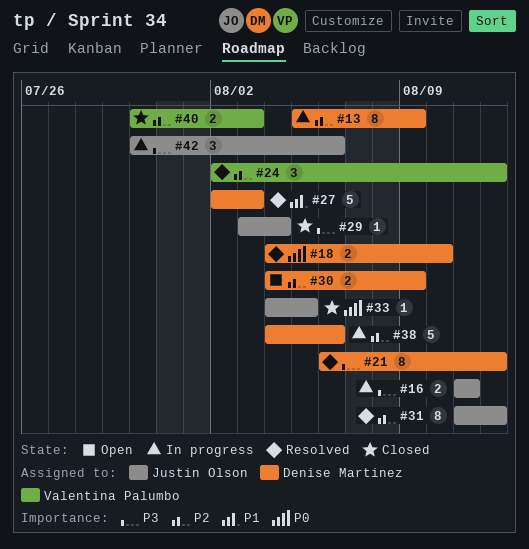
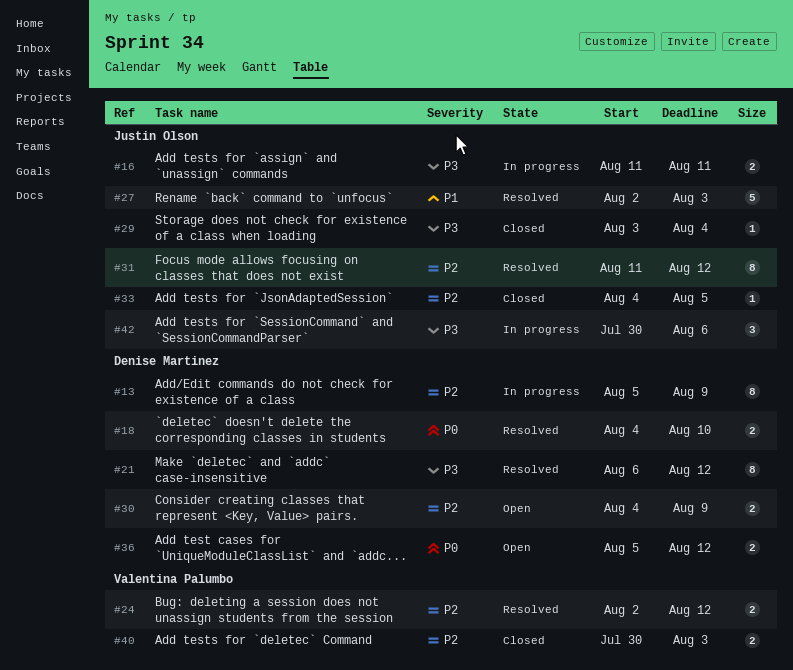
#24, estimate: 3 -> 2
#27, owner: Denise Martinez -> Justin Olson
#33, priority: P0 -> P2
#36: none -> present
#38: present -> none

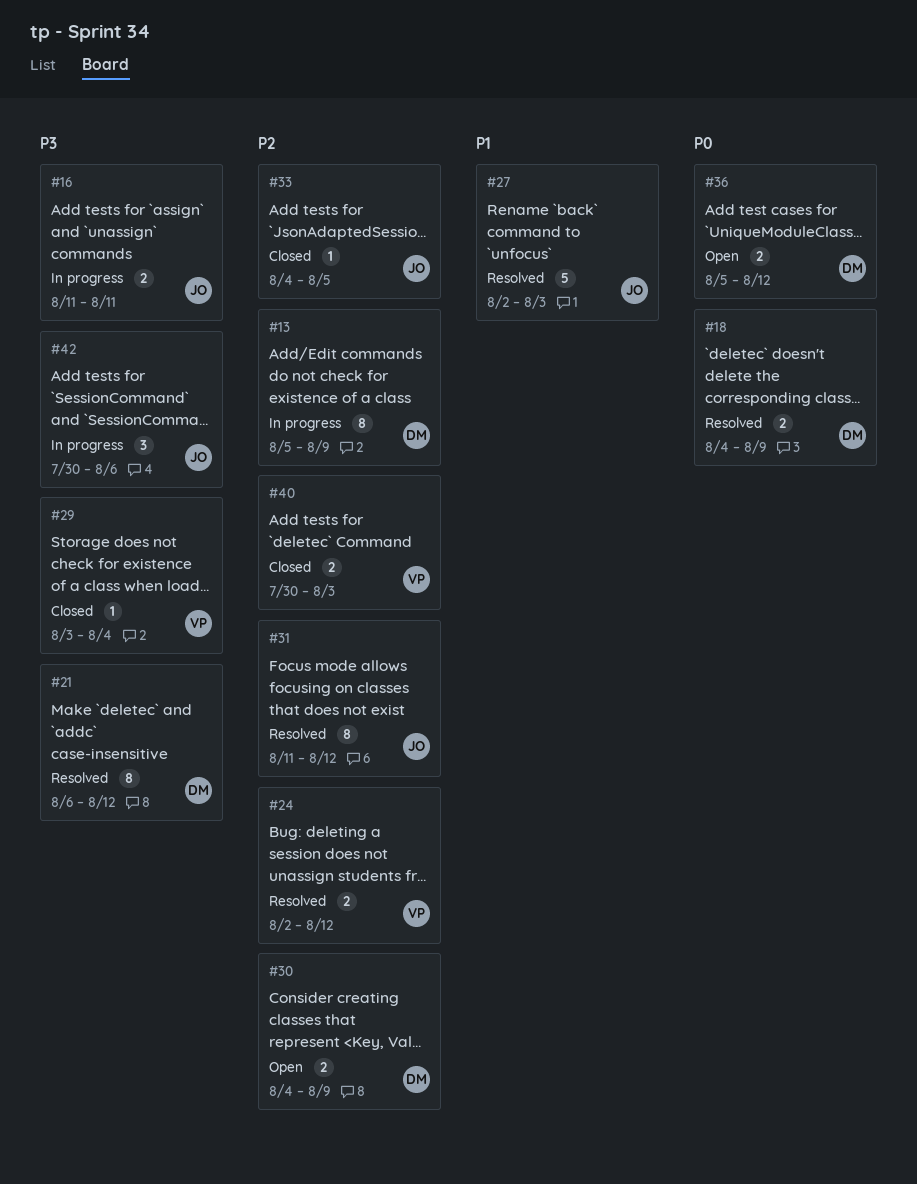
#18, due: Aug 10 -> Aug 9
#29, owner: Justin Olson -> Valentina Palumbo

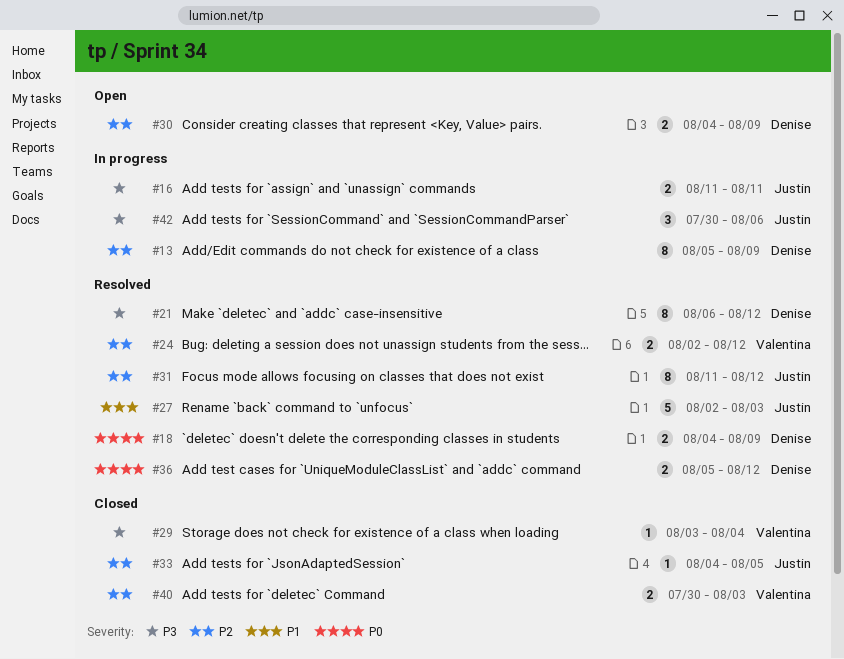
#36, status: Open -> Resolved

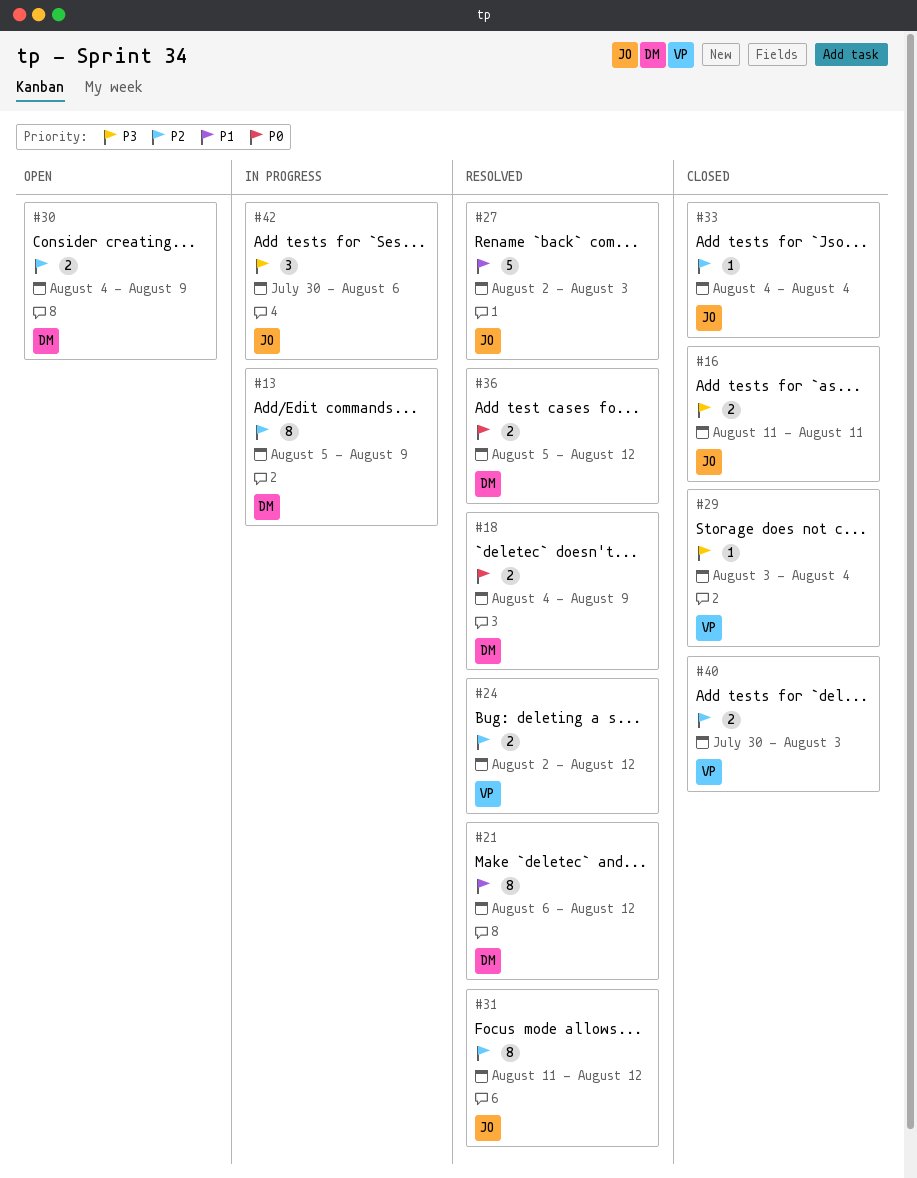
#16, status: In progress -> Closed
#21, priority: P3 -> P1
#33, due: Aug 5 -> Aug 4

